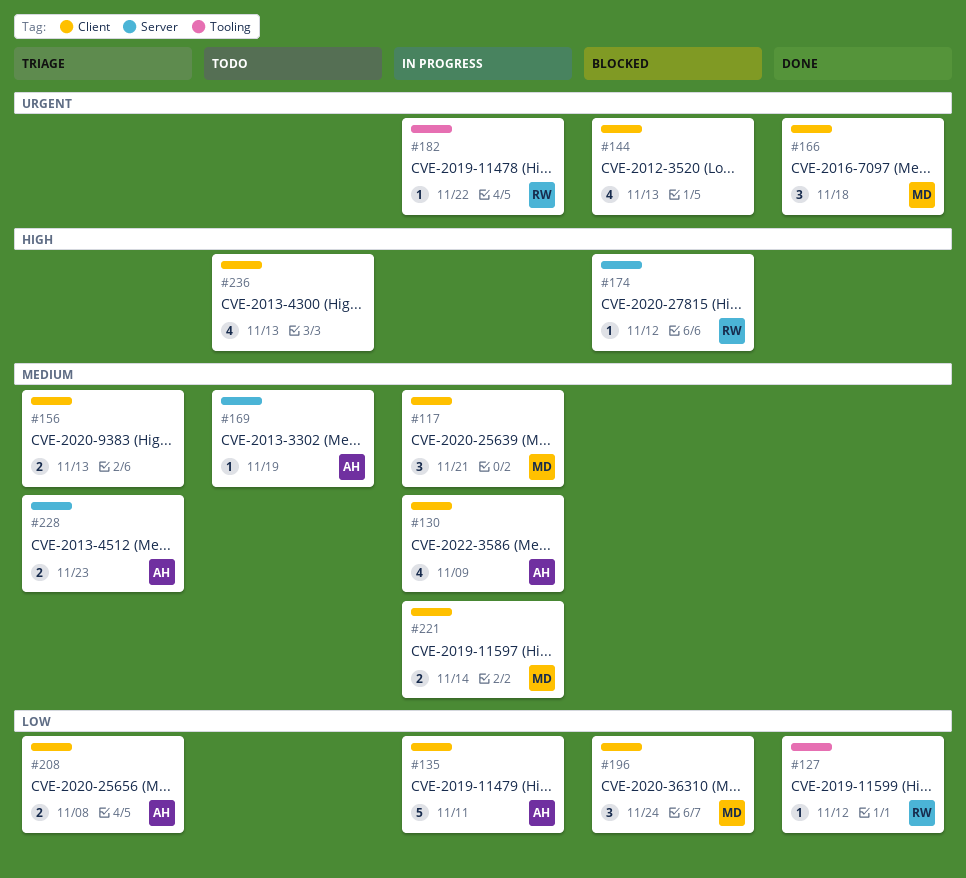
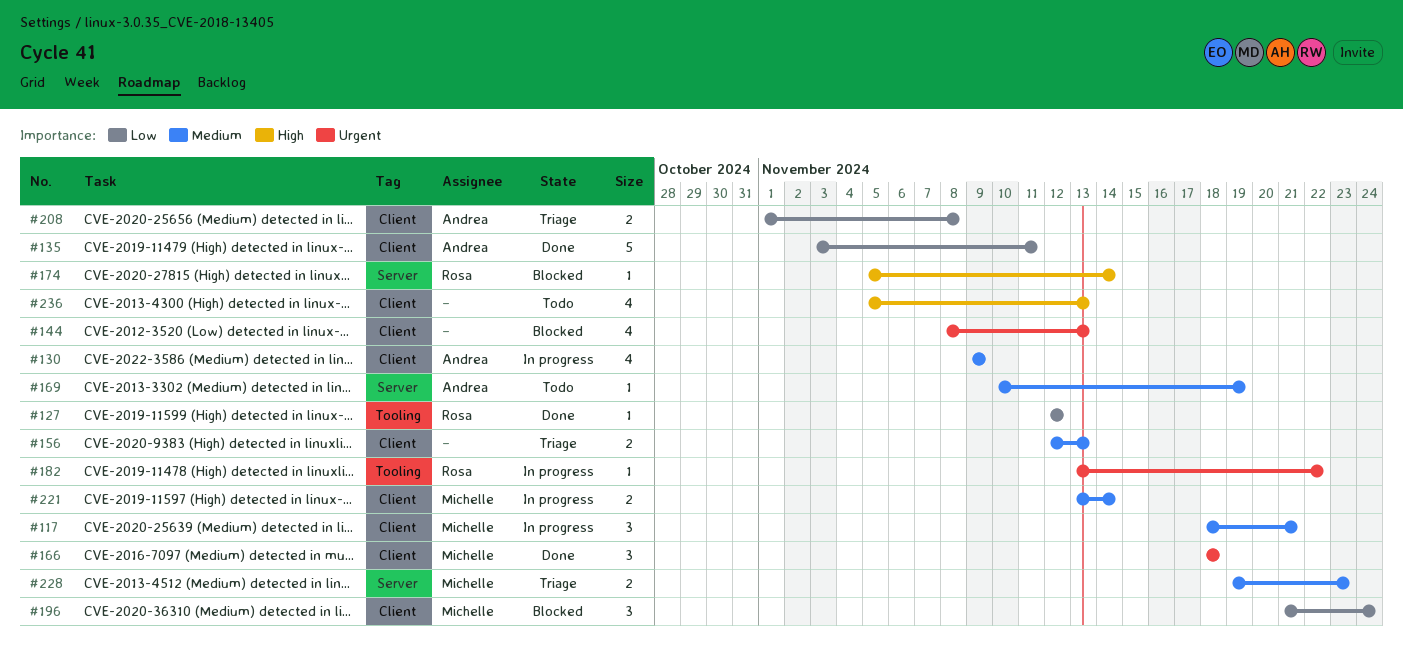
#135, status: In progress -> Done
#174, due: Nov 12 -> Nov 14
#228, owner: Andrea -> Michelle

